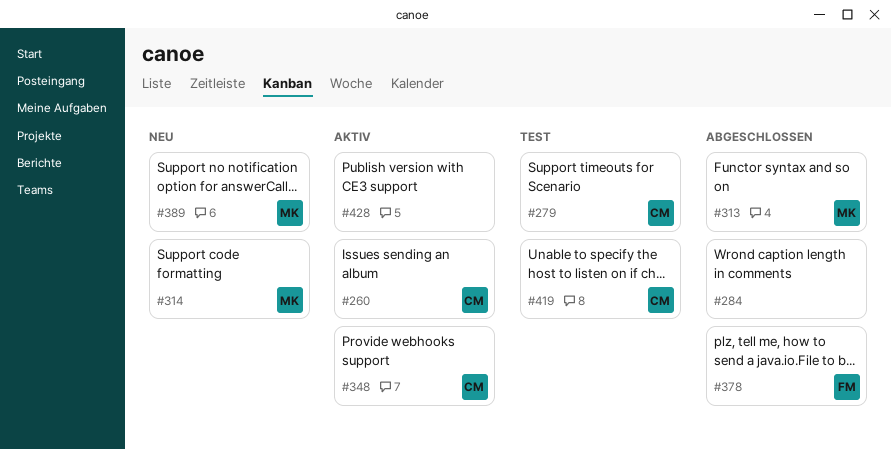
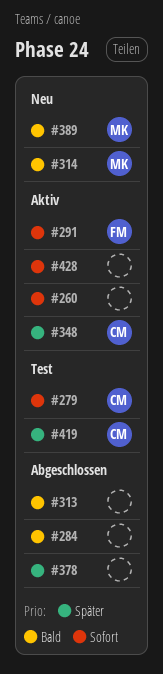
#260, owner: CM -> none
#291: none -> present
#313, owner: MK -> none
#378, owner: FM -> none

